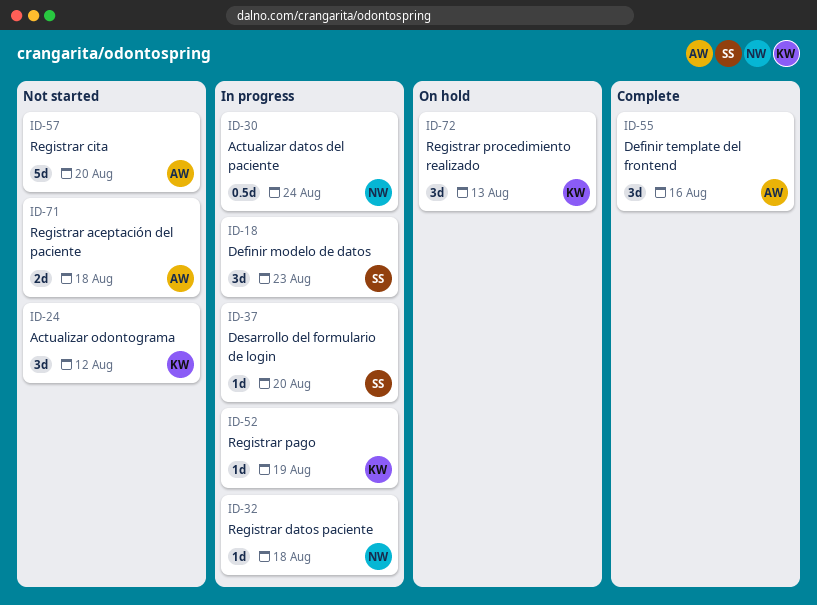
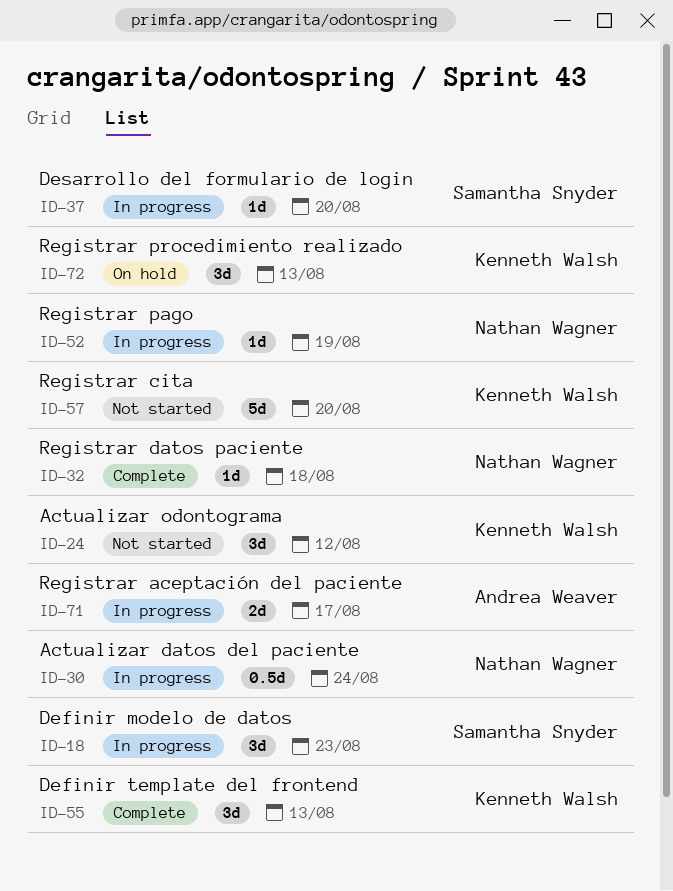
ID-32, status: In progress -> Complete
ID-52, owner: Kenneth Walsh -> Nathan Wagner
ID-55, owner: Andrea Weaver -> Kenneth Walsh
ID-55, due: Aug 16 -> Aug 13
ID-57, owner: Andrea Weaver -> Kenneth Walsh
ID-71, status: Not started -> In progress
ID-71, due: Aug 18 -> Aug 17

